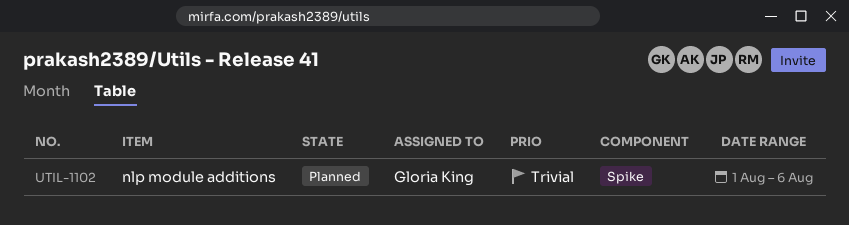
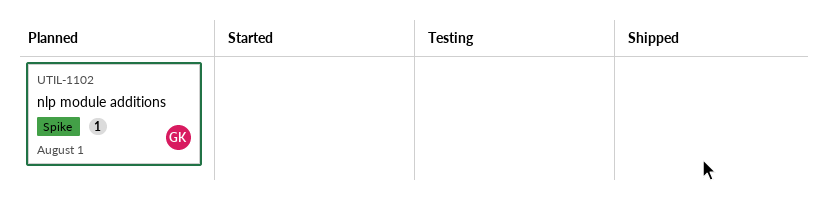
UTIL-1102, due: Aug 6 -> Aug 1

